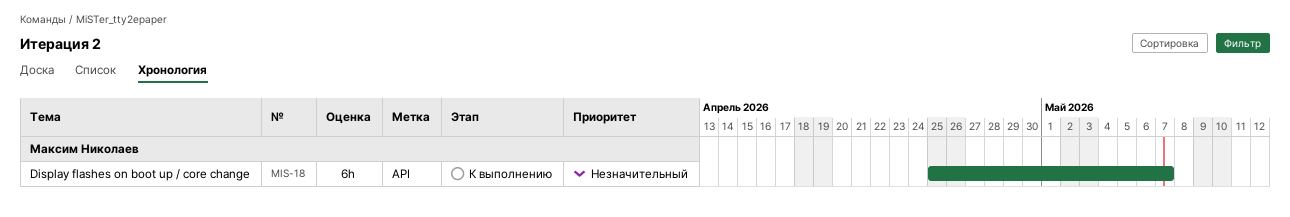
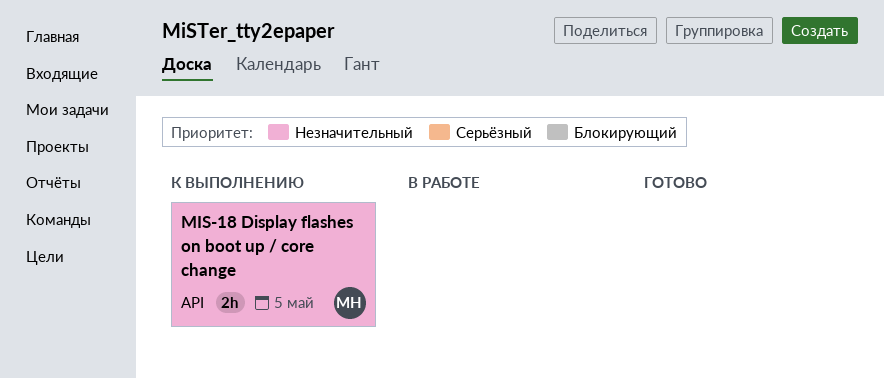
MIS-18, estimate: 6h -> 2h
MIS-18, due: May 7 -> May 5

